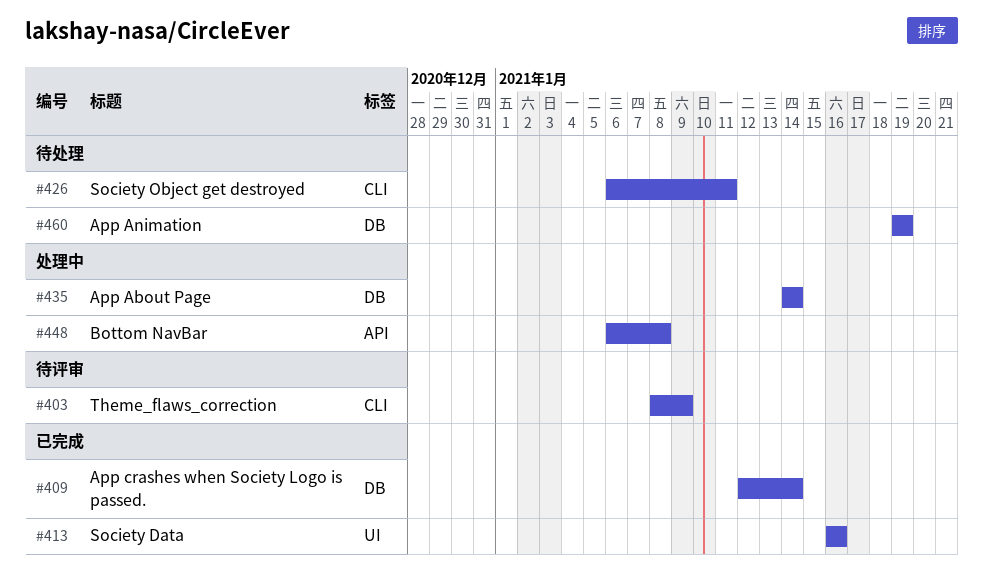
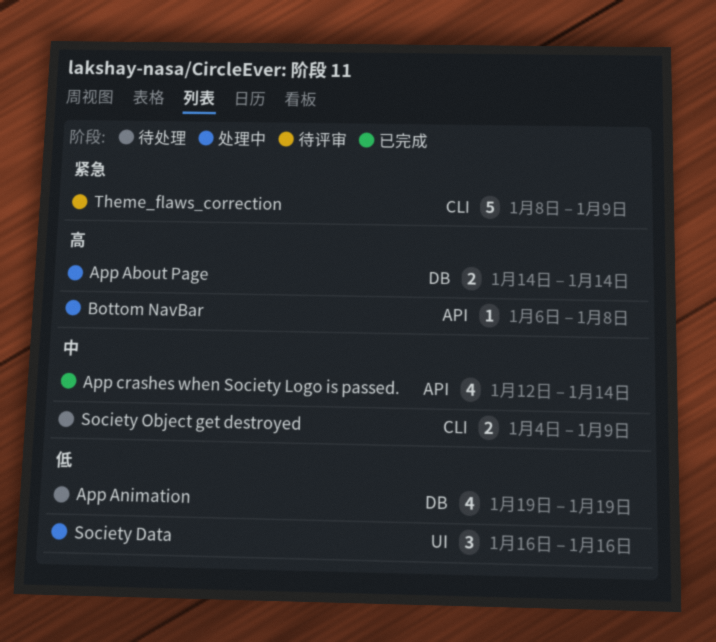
App crashes when Society Logo is passed., label: DB -> API
Society Data, status: 已完成 -> 处理中
Society Object get destroyed, start: Jan 6 -> Jan 4
Society Object get destroyed, due: Jan 11 -> Jan 9

